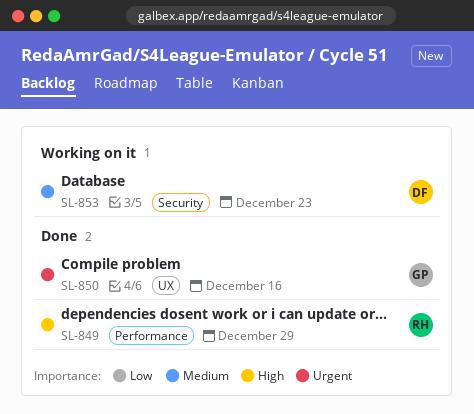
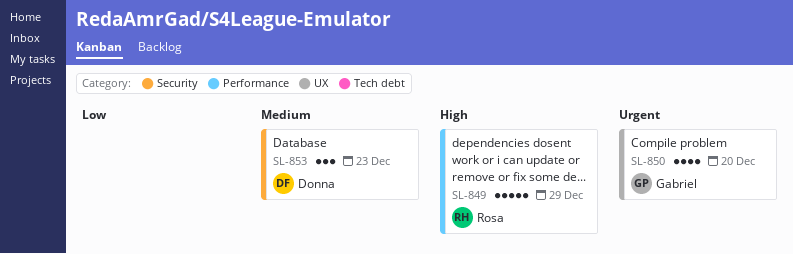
SL-850, due: Dec 16 -> Dec 20

